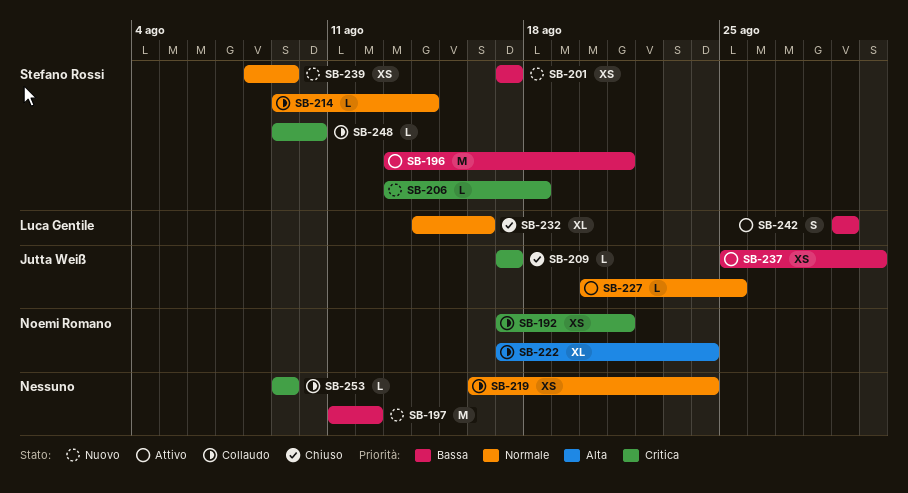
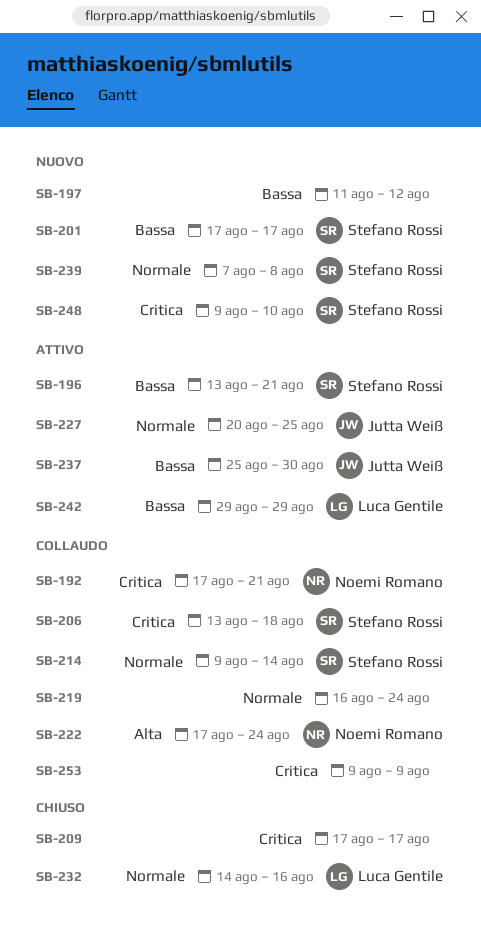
SB-206, status: Nuovo -> Collaudo
SB-209, owner: Jutta Weiß -> none
SB-239, start: Aug 8 -> Aug 7
SB-239, due: Aug 9 -> Aug 8
SB-248, status: Collaudo -> Nuovo

